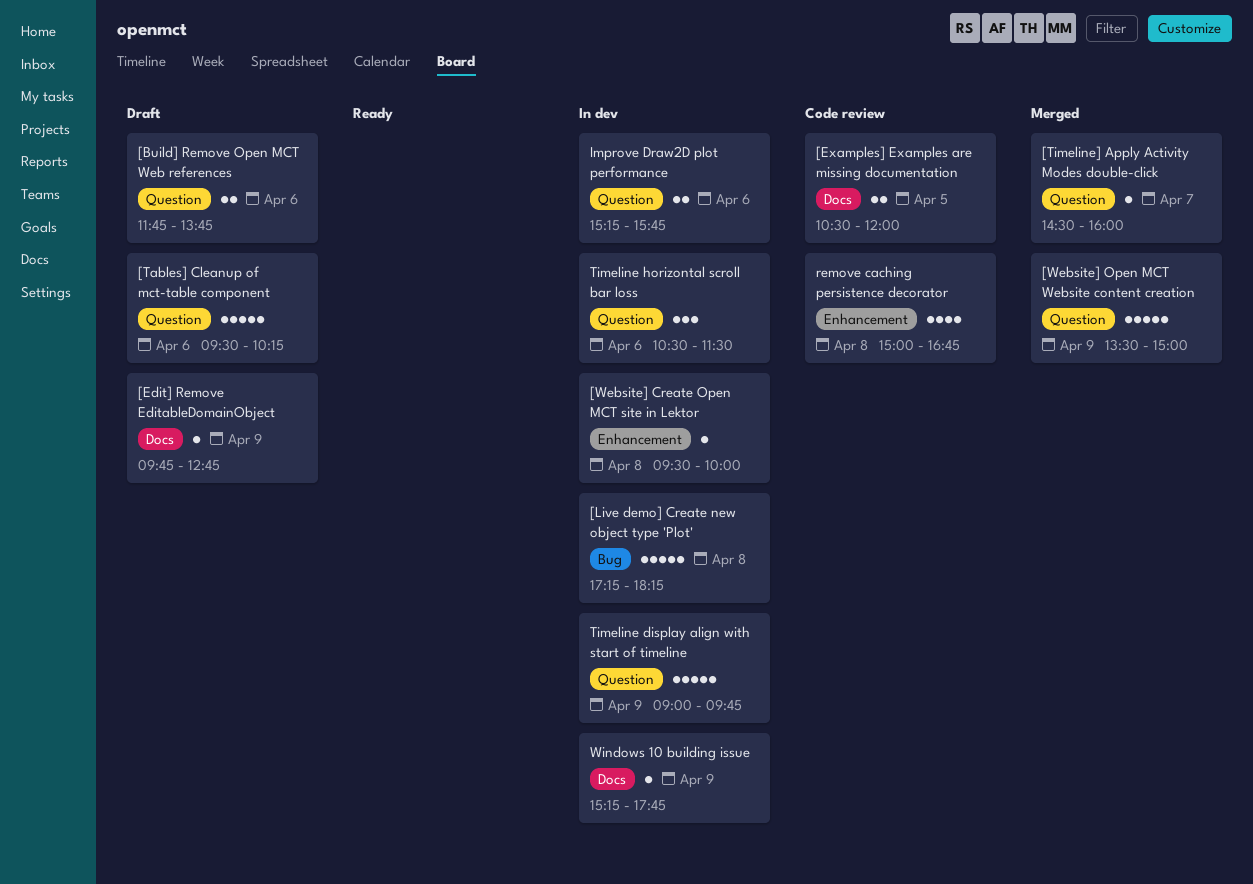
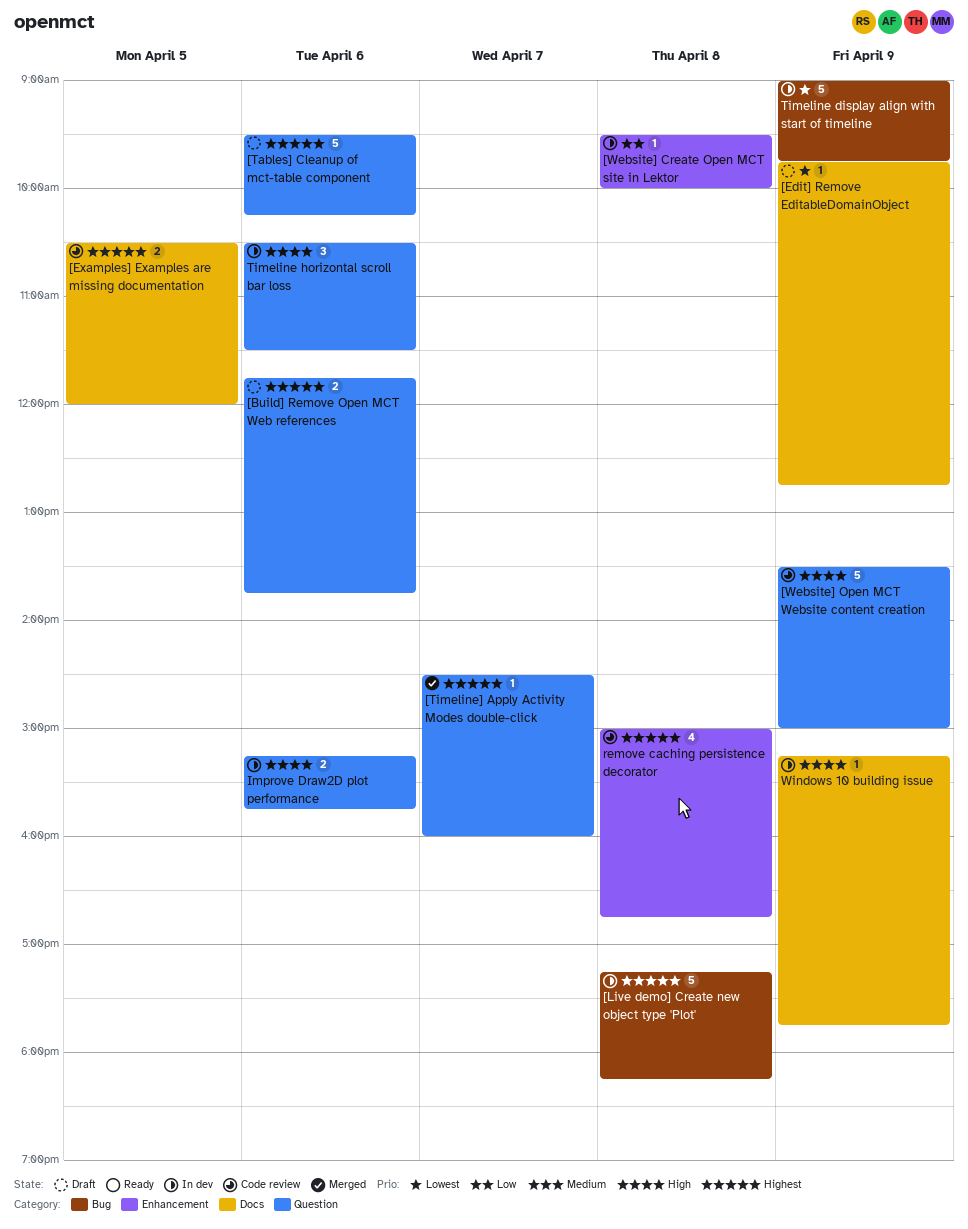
[Website] Open MCT Website content creation, status: Merged -> Code review
Timeline display align with start of timeline, label: Question -> Bug

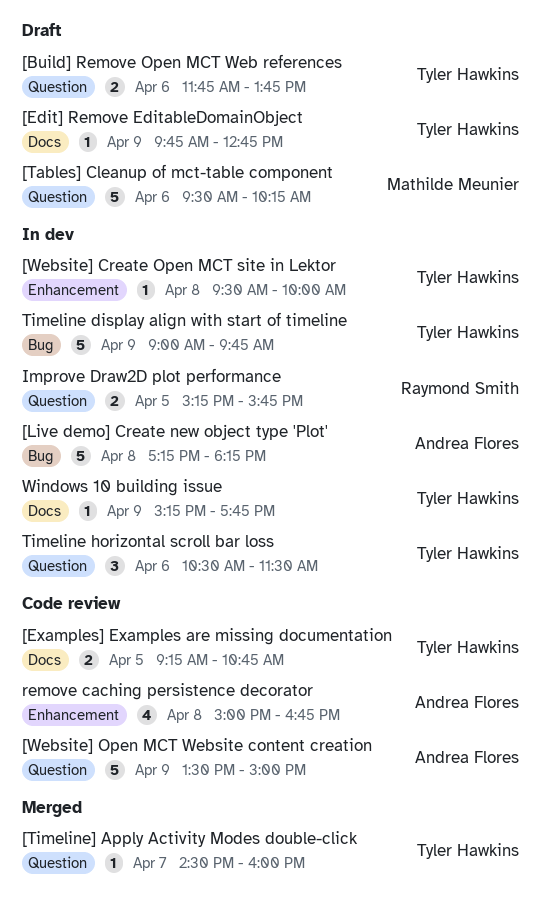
[Examples] Examples are missing documentation, begins: 10:30 -> 09:15
[Examples] Examples are missing documentation, ends: 12:00 -> 10:45
Improve Draw2D plot performance, day: Apr 6 -> Apr 5

